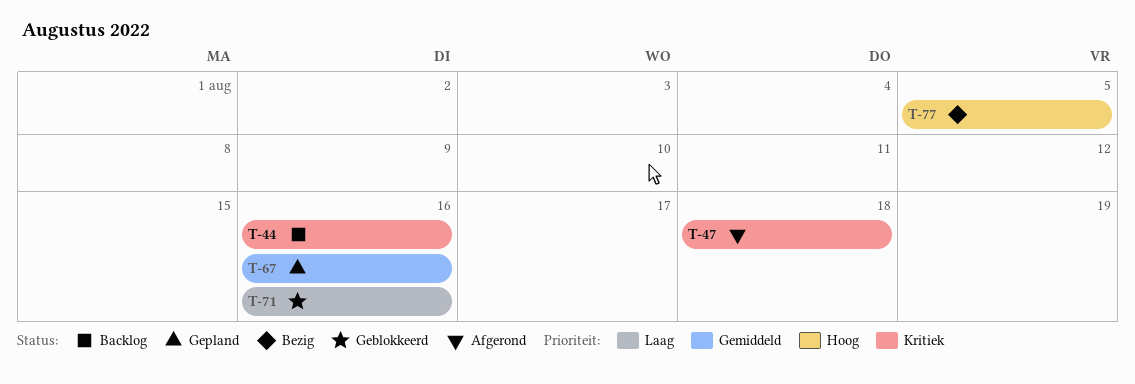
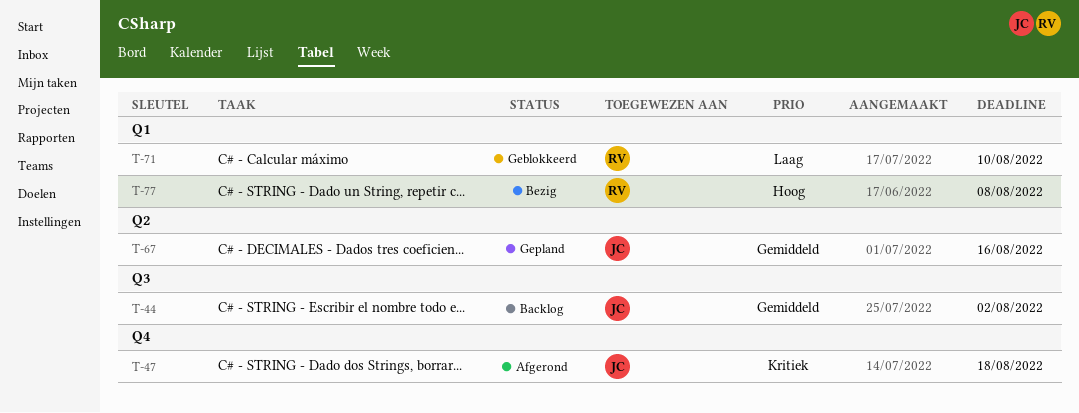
T-44, priority: Kritiek -> Gemiddeld
T-44, due: Aug 16 -> Aug 2
T-71, due: Aug 16 -> Aug 10
T-77, due: Aug 5 -> Aug 8

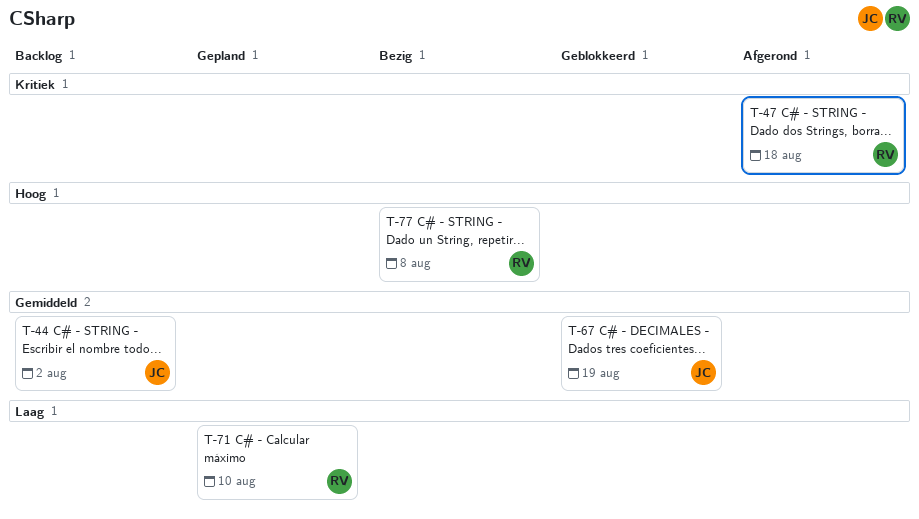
T-47, owner: JC -> RV
T-67, status: Gepland -> Geblokkeerd
T-67, due: Aug 16 -> Aug 19
T-71, status: Geblokkeerd -> Gepland

